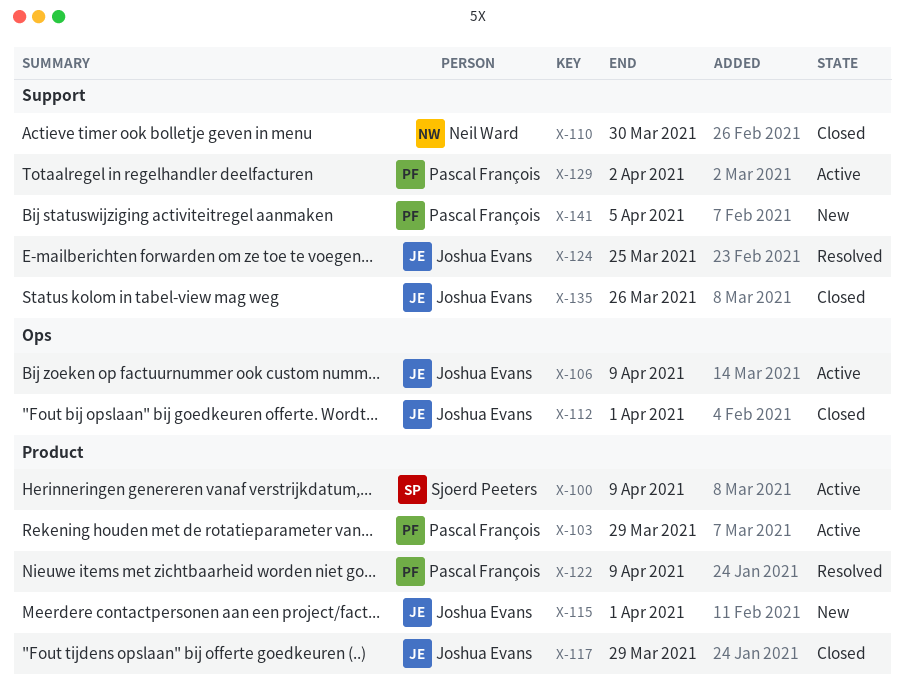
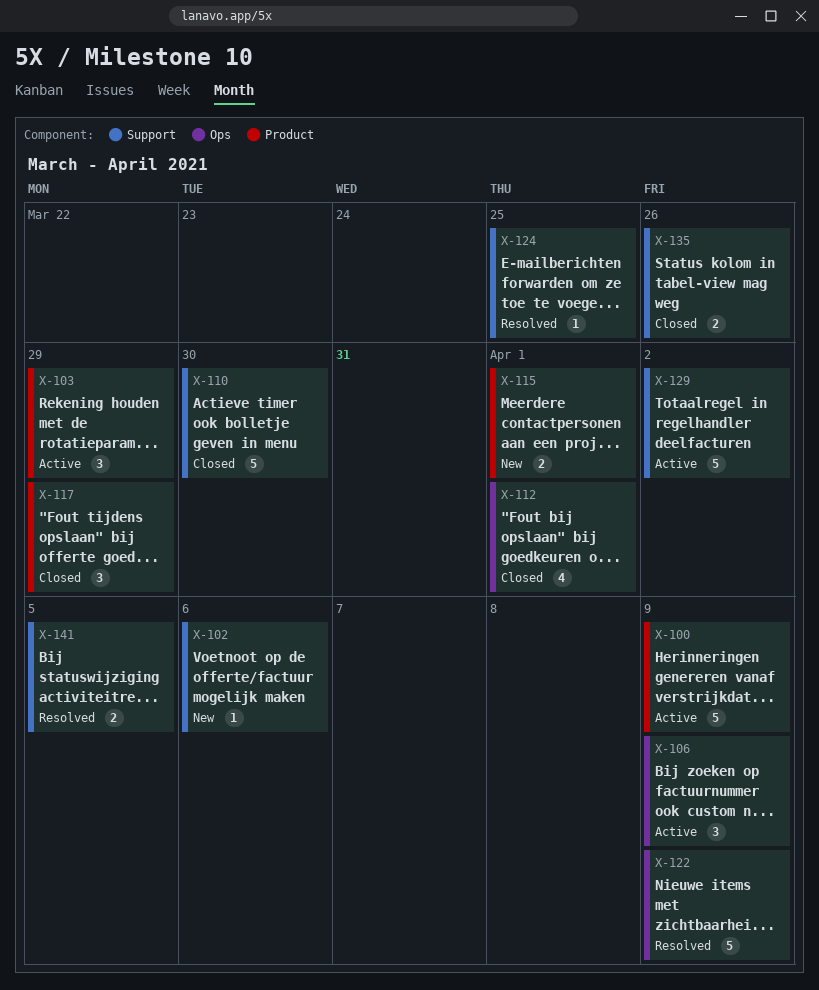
X-102: none -> present
X-122, label: Product -> Ops
X-141, status: New -> Resolved

